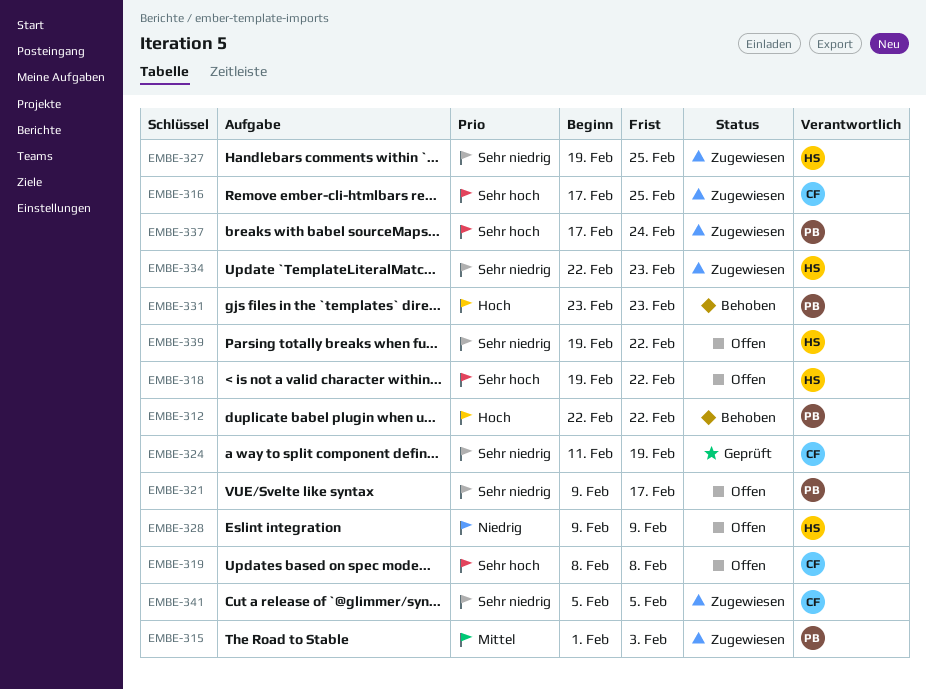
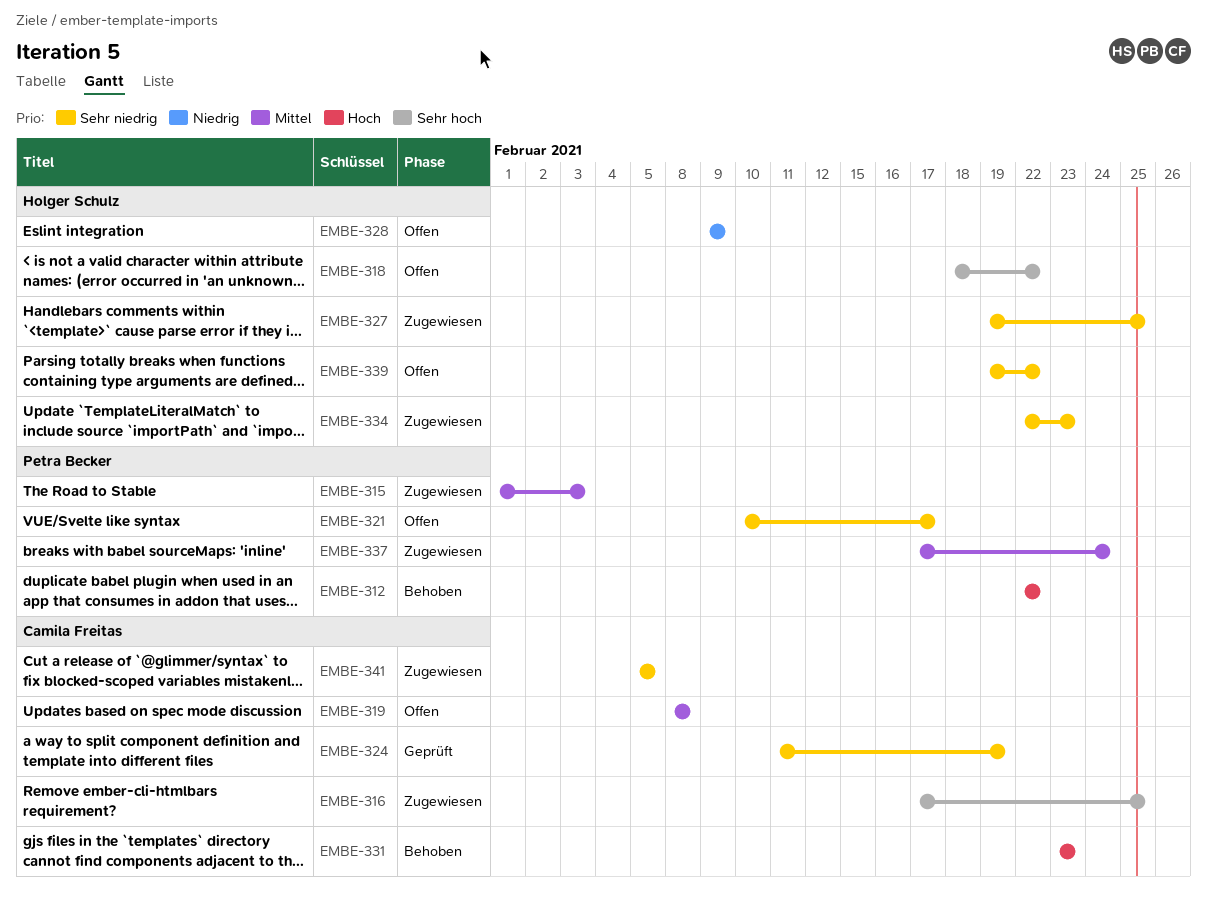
EMBE-318, start: Feb 19 -> Feb 18
EMBE-319, priority: Sehr hoch -> Mittel
EMBE-321, start: Feb 9 -> Feb 10
EMBE-331, owner: Petra Becker -> Camila Freitas
EMBE-337, priority: Sehr hoch -> Mittel

